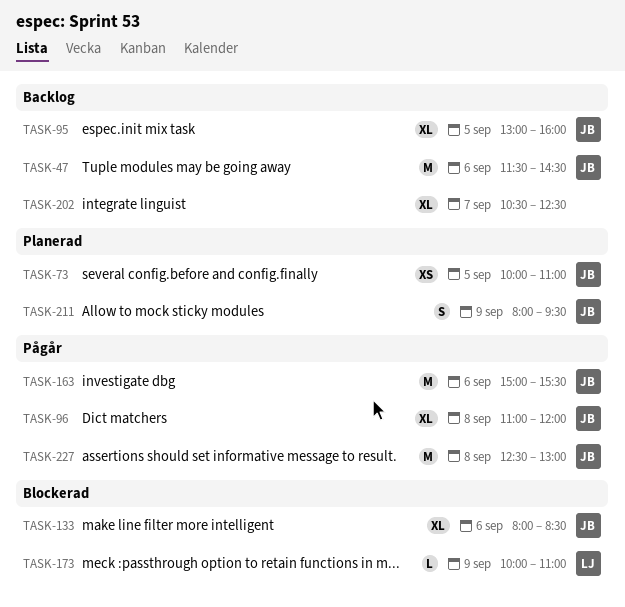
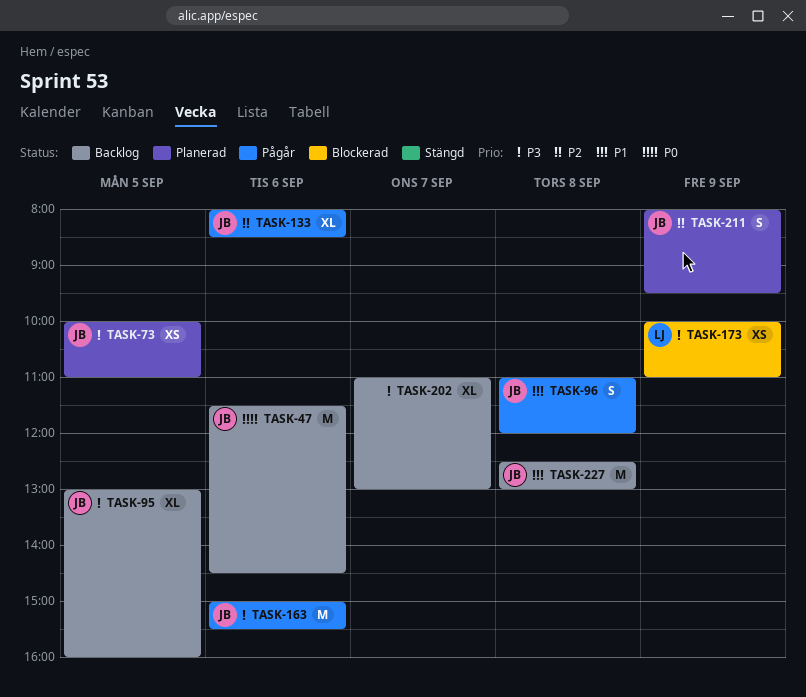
TASK-96, estimate: XL -> S
TASK-133, status: Blockerad -> Pågår
TASK-173, estimate: L -> XS
TASK-202, begins: 10:30 -> 11:00
TASK-202, ends: 12:30 -> 13:00
TASK-227, status: Pågår -> Backlog

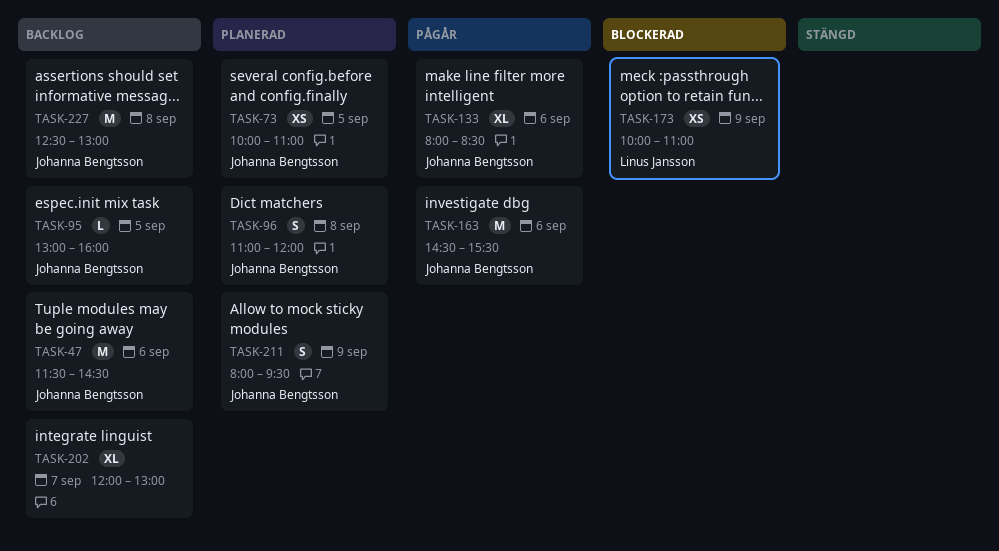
TASK-95, estimate: XL -> L
TASK-96, status: Pågår -> Planerad
TASK-163, begins: 15:00 -> 14:30
TASK-202, begins: 11:00 -> 12:00

